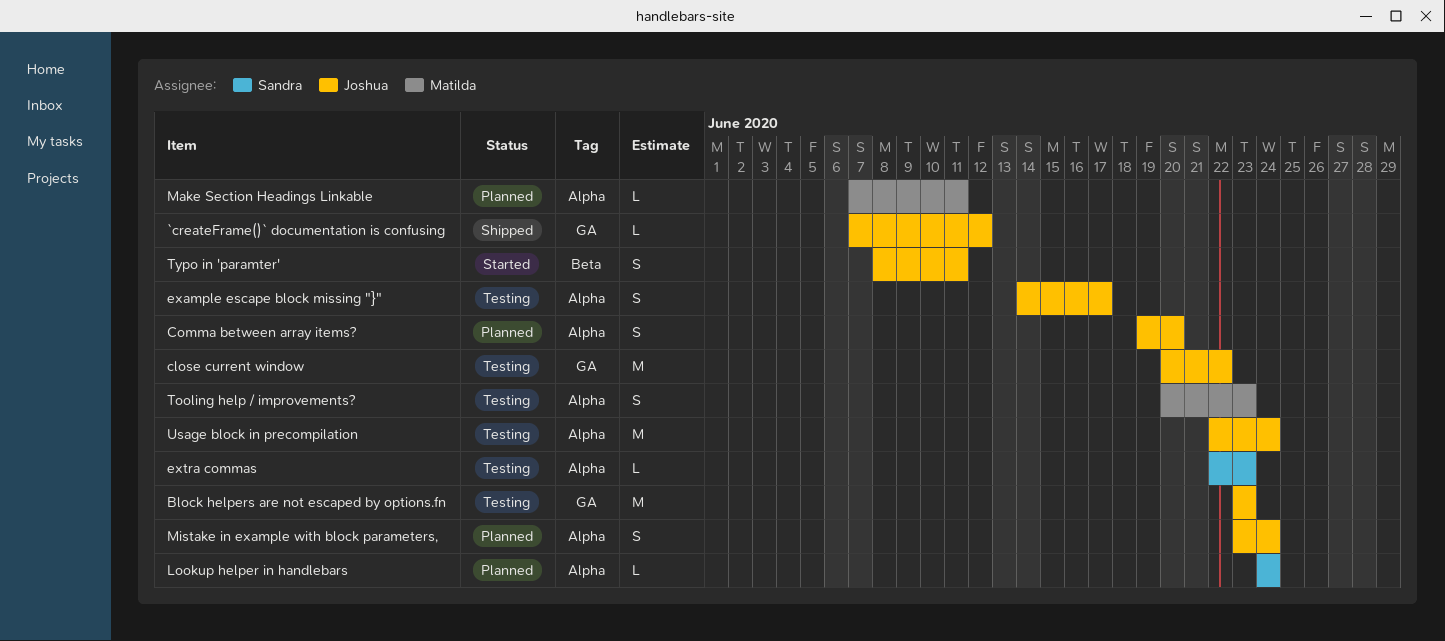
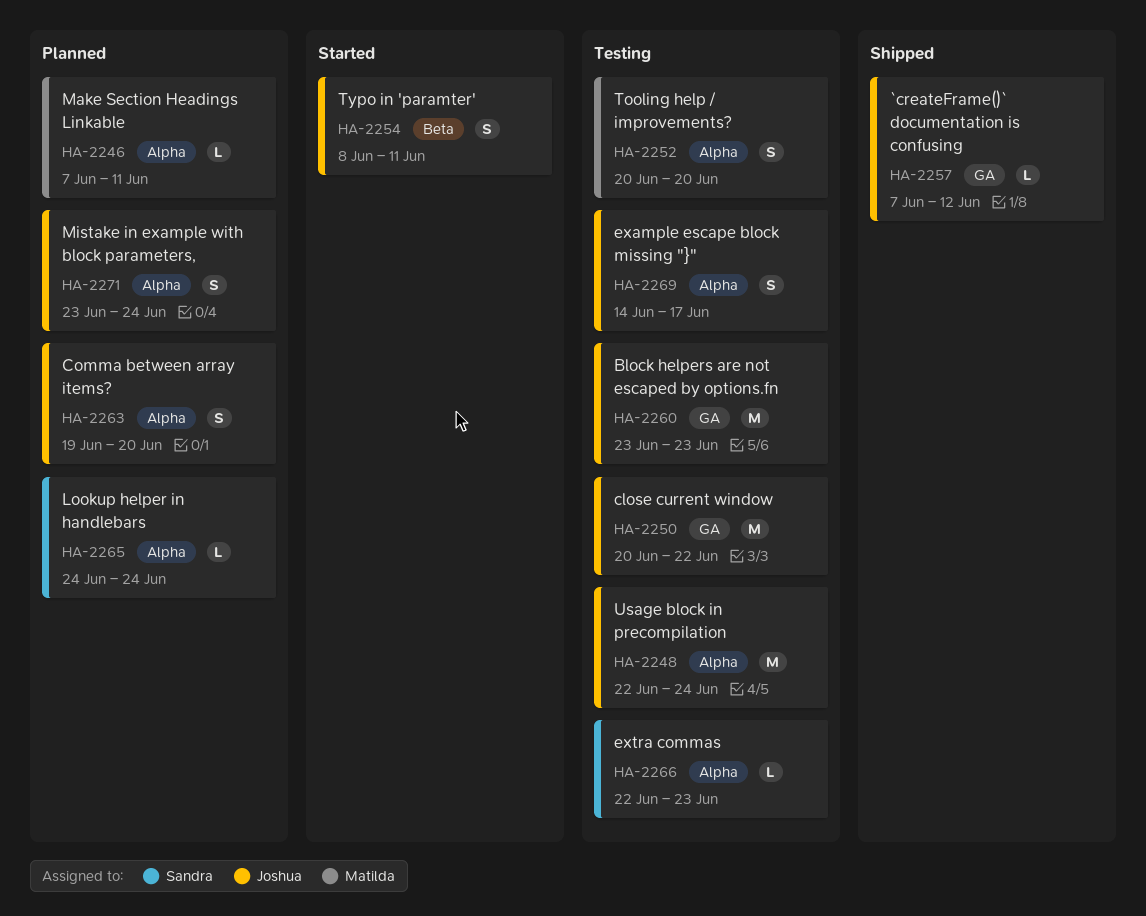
Tooling help / improvements?, due: Jun 23 -> Jun 20

